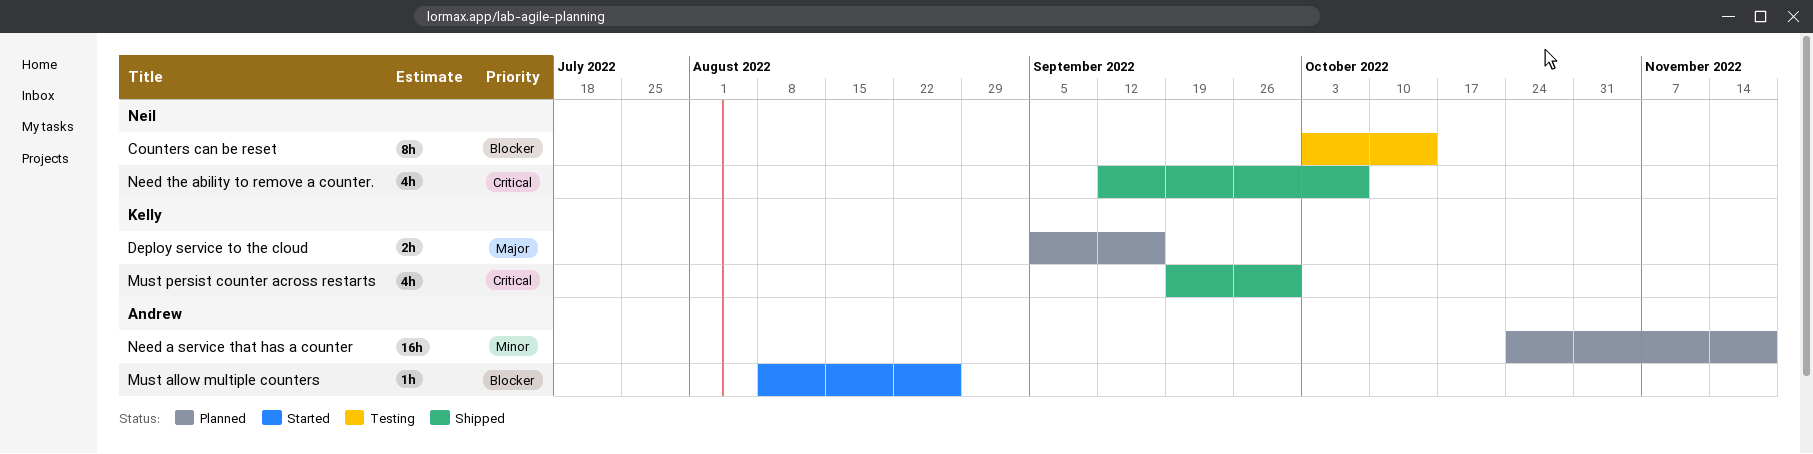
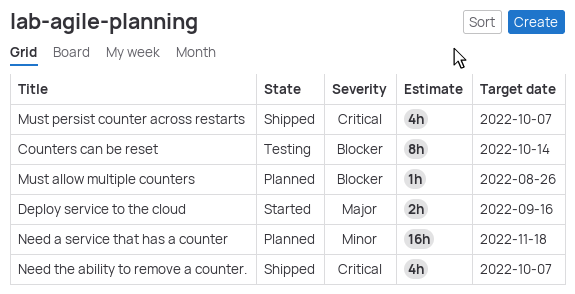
Deploy service to the cloud, status: Planned -> Started
Must allow multiple counters, status: Started -> Planned
Must persist counter across restarts, due: Sep 30 -> Oct 7

